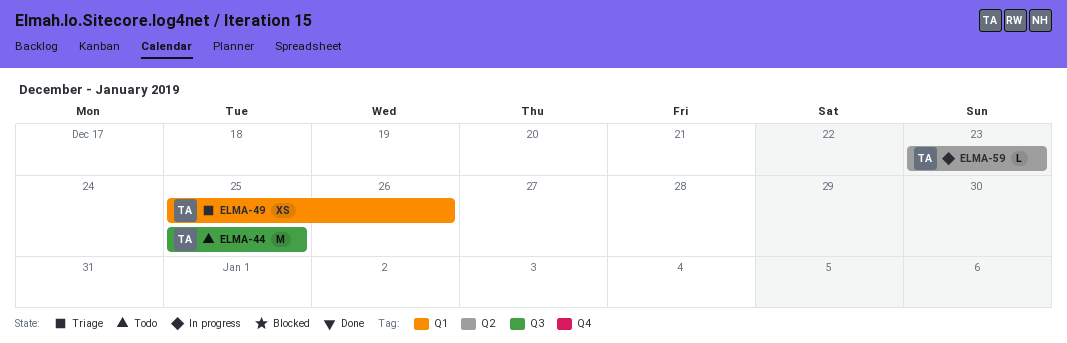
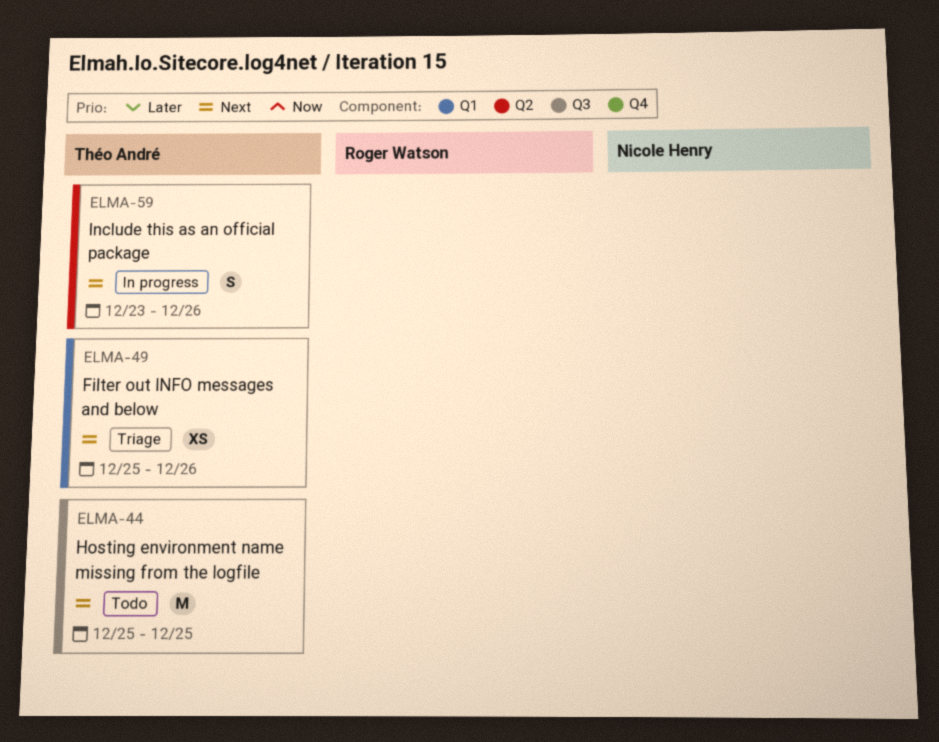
ELMA-59, estimate: L -> S
ELMA-59, due: Dec 23 -> Dec 26

